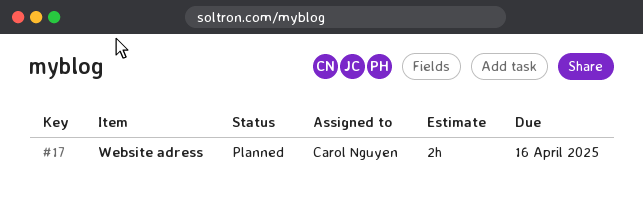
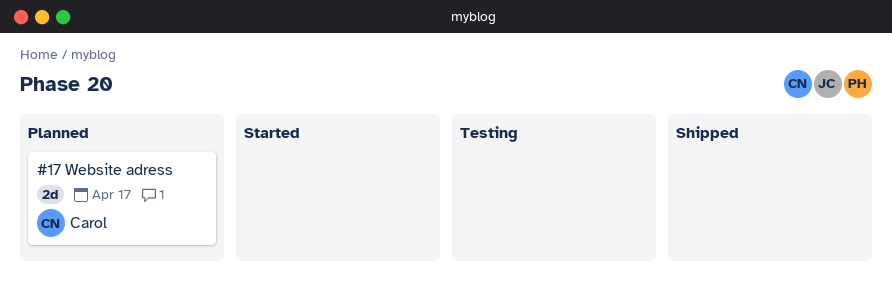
#17, estimate: 2h -> 2d
#17, due: Apr 16 -> Apr 17

